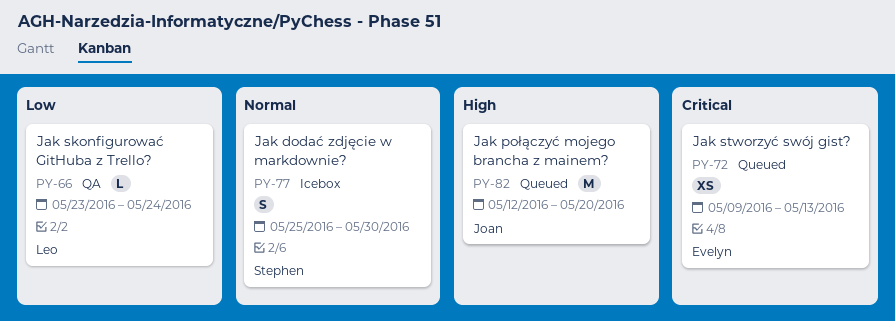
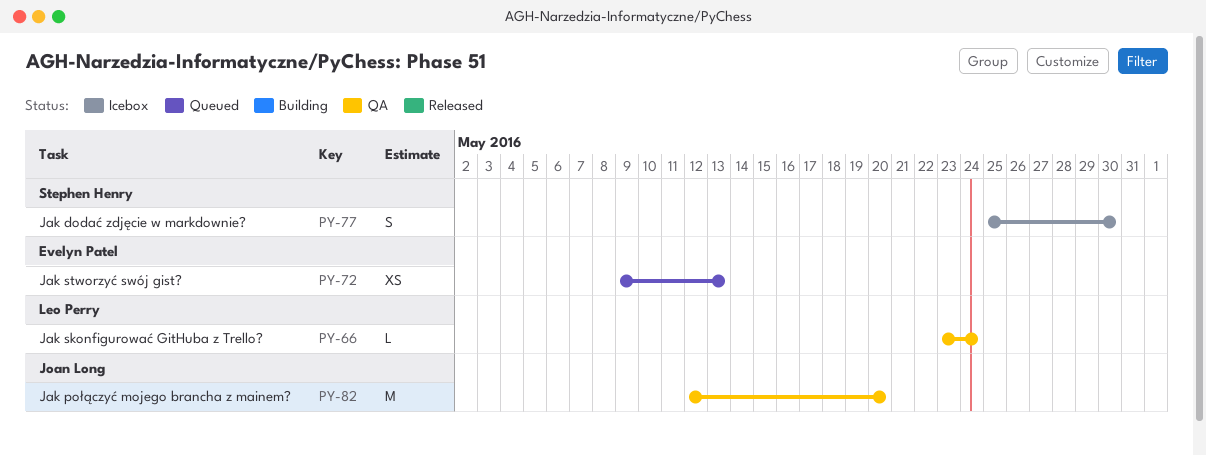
PY-82, status: Queued -> QA

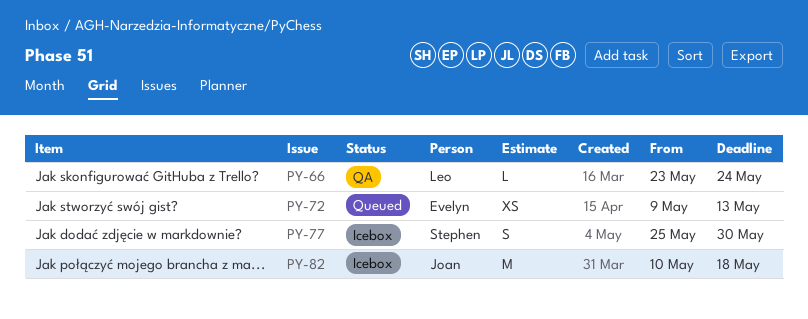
PY-82, status: QA -> Icebox
PY-82, start: May 12 -> May 10
PY-82, due: May 20 -> May 18

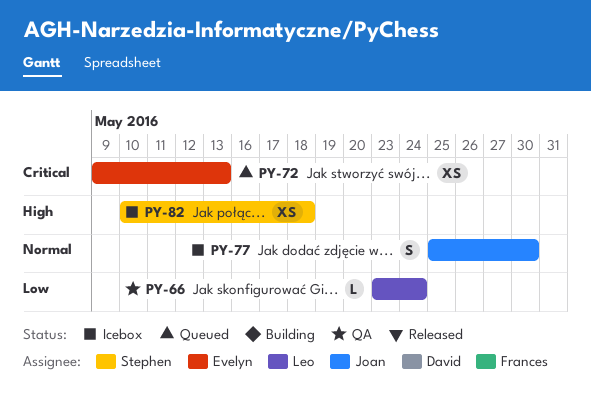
PY-77, owner: Stephen -> Joan
PY-82, owner: Joan -> Stephen
PY-82, estimate: M -> XS

